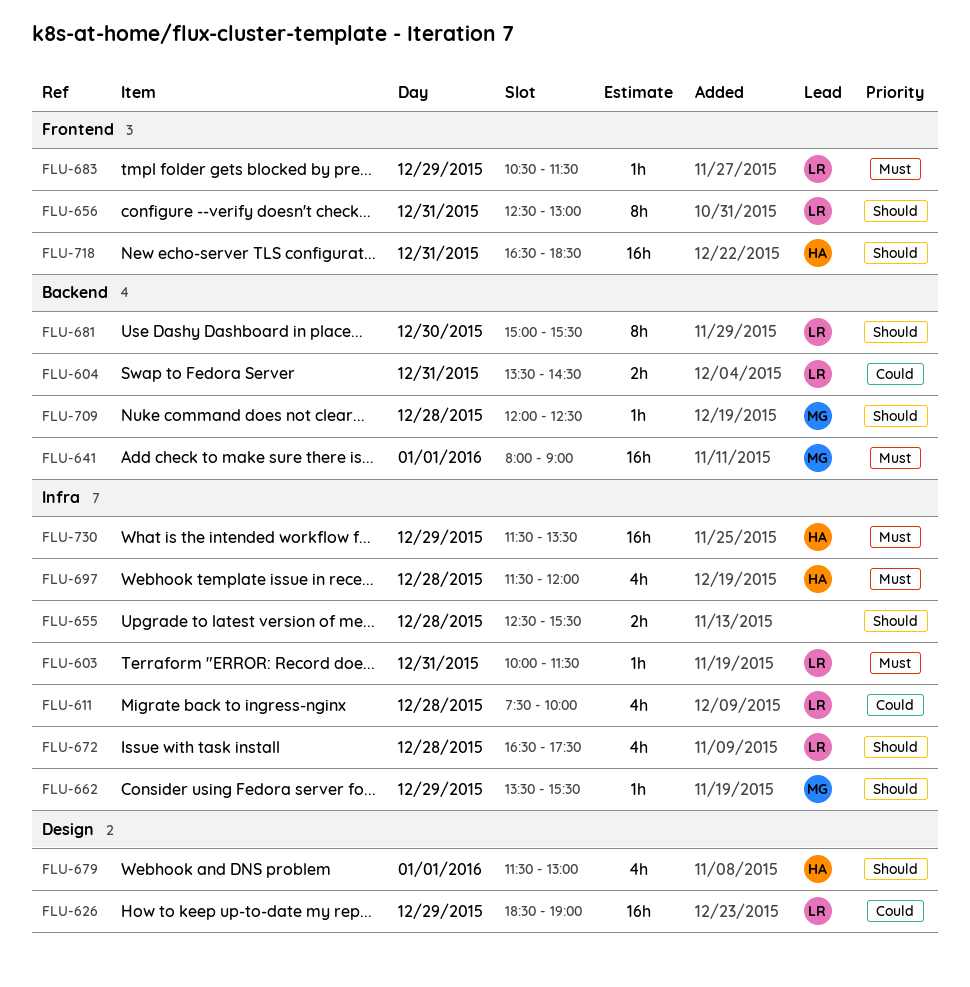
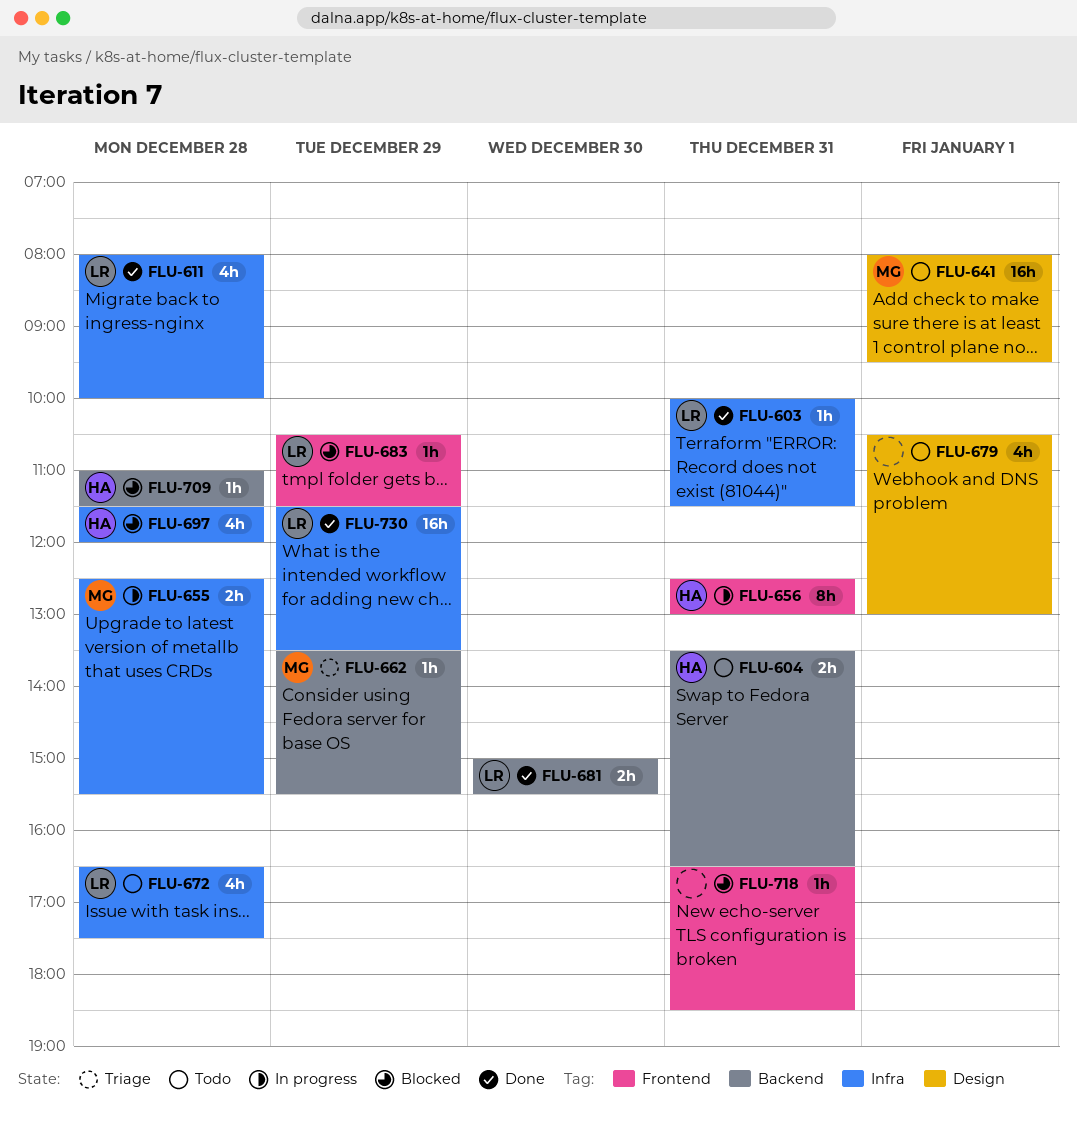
FLU-604, owner: LR -> HA
FLU-604, ends: 14:30 -> 16:30
FLU-611, begins: 07:30 -> 08:00
FLU-626: present -> none
FLU-641, label: Backend -> Design
FLU-641, ends: 09:00 -> 09:30
FLU-655, owner: none -> MG
FLU-656, owner: LR -> HA
FLU-662, label: Infra -> Backend
FLU-679, owner: HA -> none
FLU-679, begins: 11:30 -> 10:30
FLU-681, estimate: 8h -> 2h
FLU-709, owner: MG -> HA
FLU-709, begins: 12:00 -> 11:00
FLU-709, ends: 12:30 -> 11:30
FLU-718, owner: HA -> none
FLU-718, estimate: 16h -> 1h
FLU-730, owner: HA -> LR

